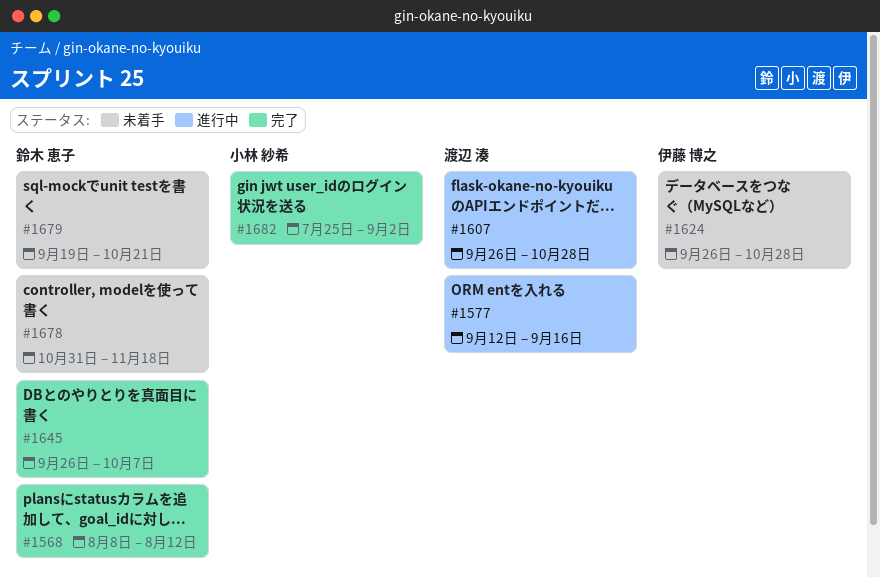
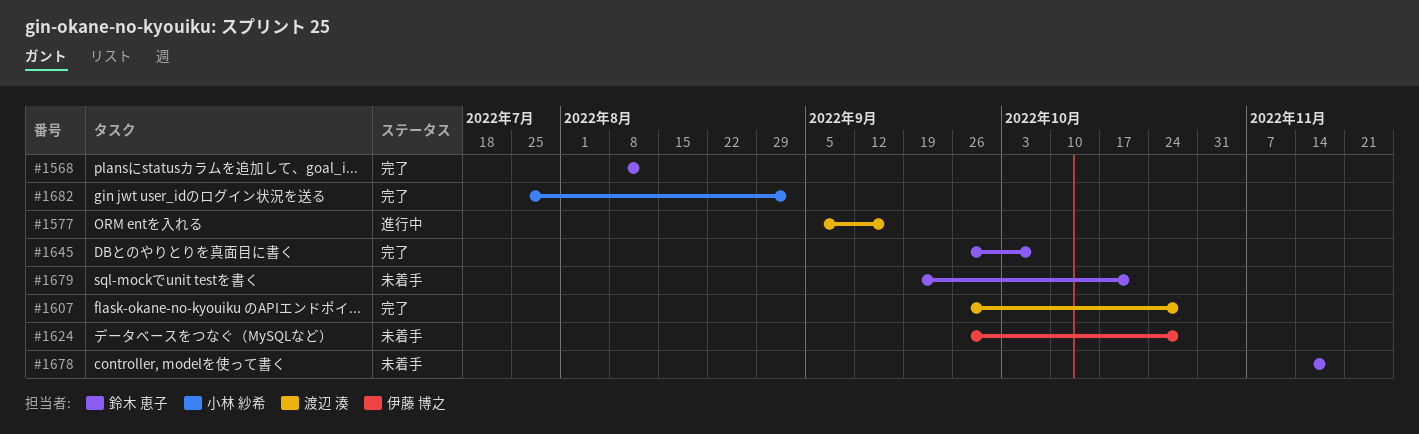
#1577, start: Sep 12 -> Sep 5
#1607, status: 進行中 -> 完了
#1678, start: Oct 31 -> Nov 14

